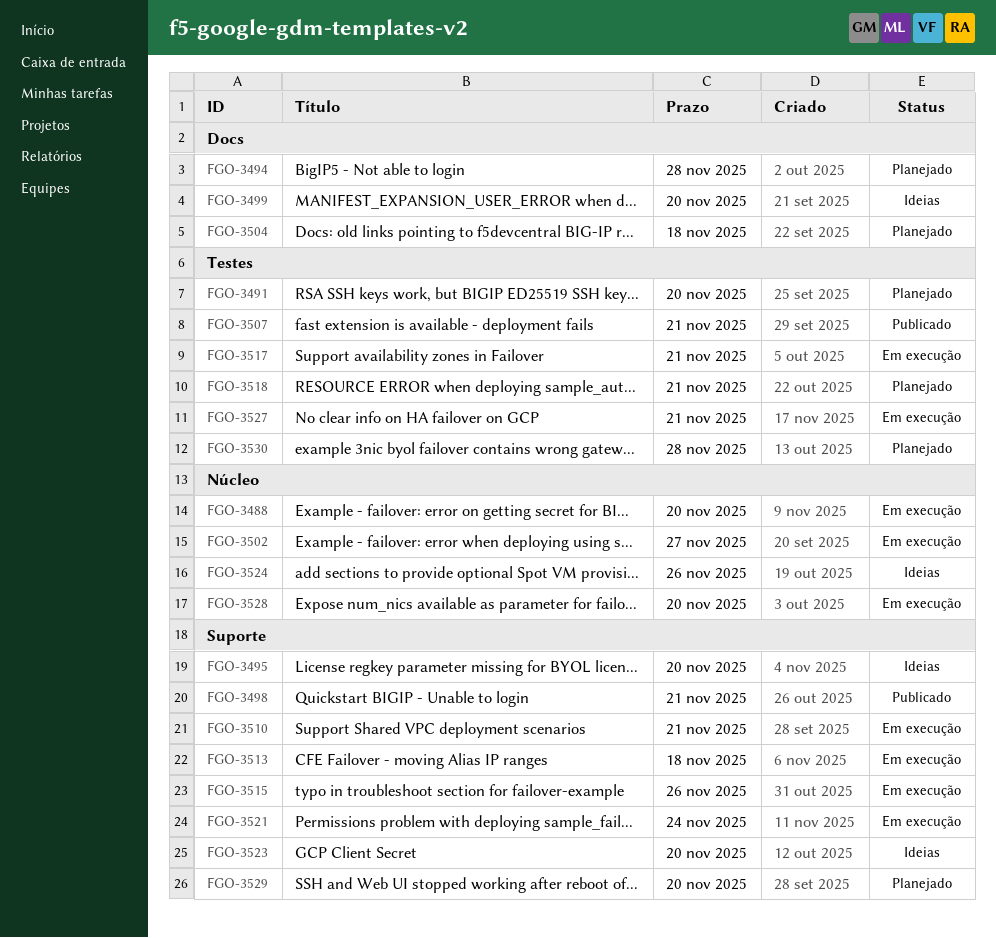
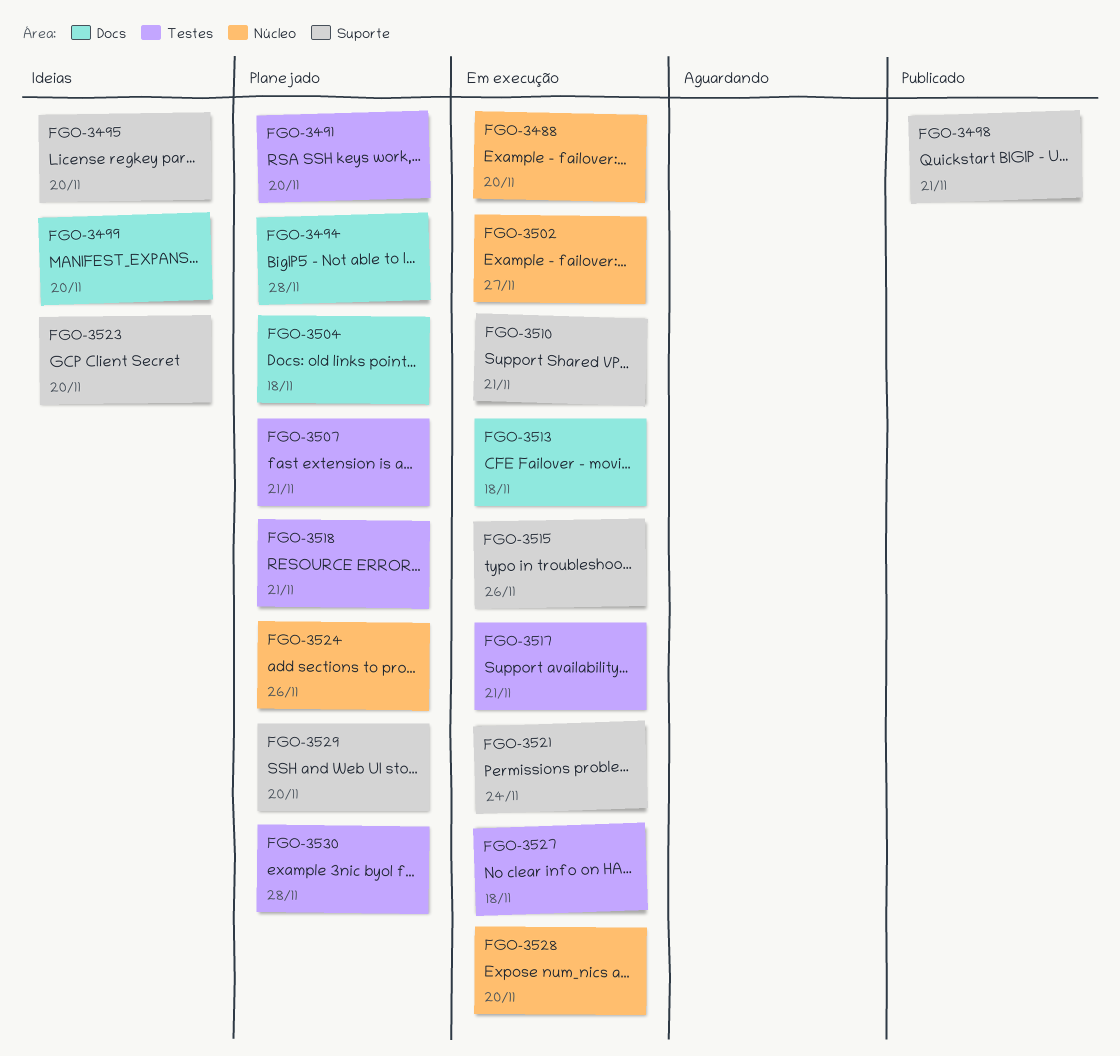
FGO-3507, status: Publicado -> Planejado
FGO-3513, label: Suporte -> Docs
FGO-3524, status: Ideias -> Planejado
FGO-3527, due: Nov 21 -> Nov 18

